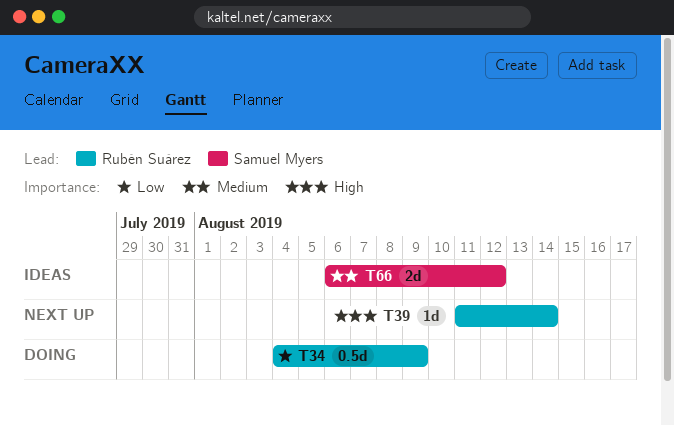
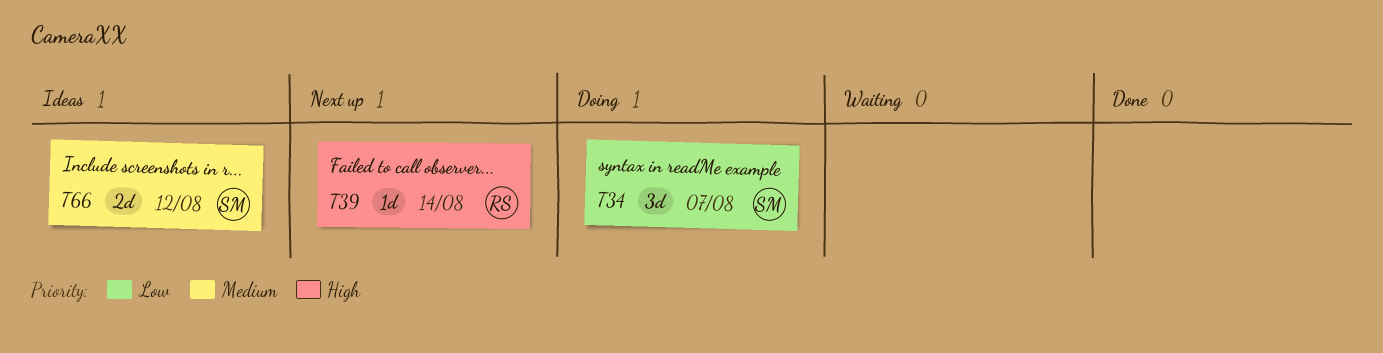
T34, owner: Rubén Suárez -> Samuel Myers
T34, estimate: 0.5d -> 3d
T34, due: Aug 9 -> Aug 7

